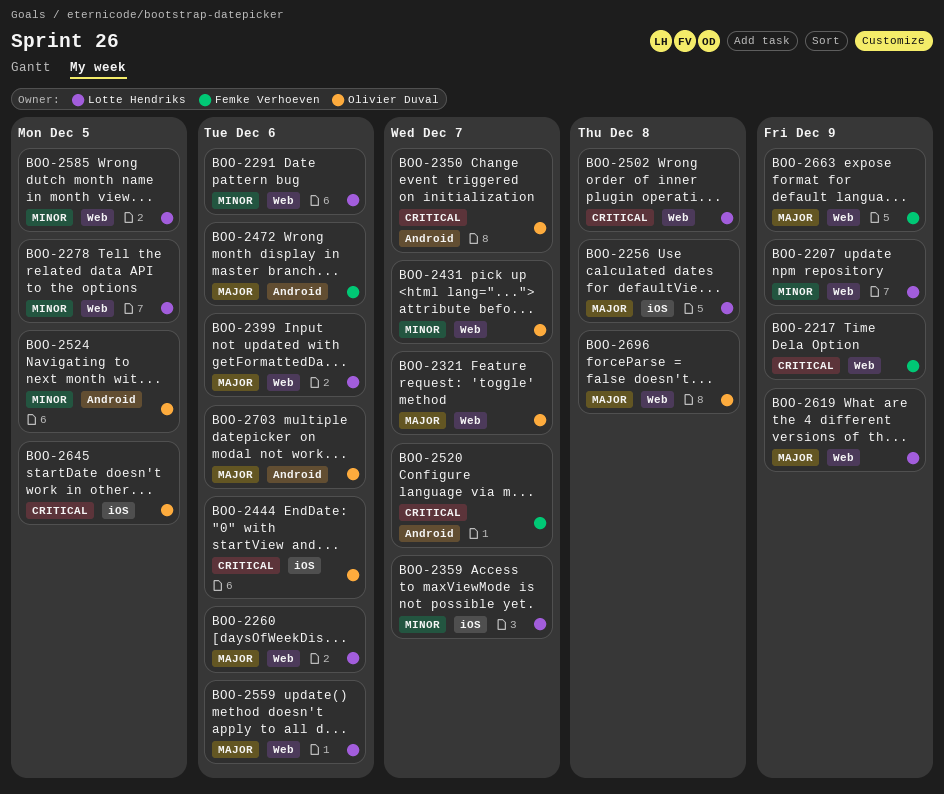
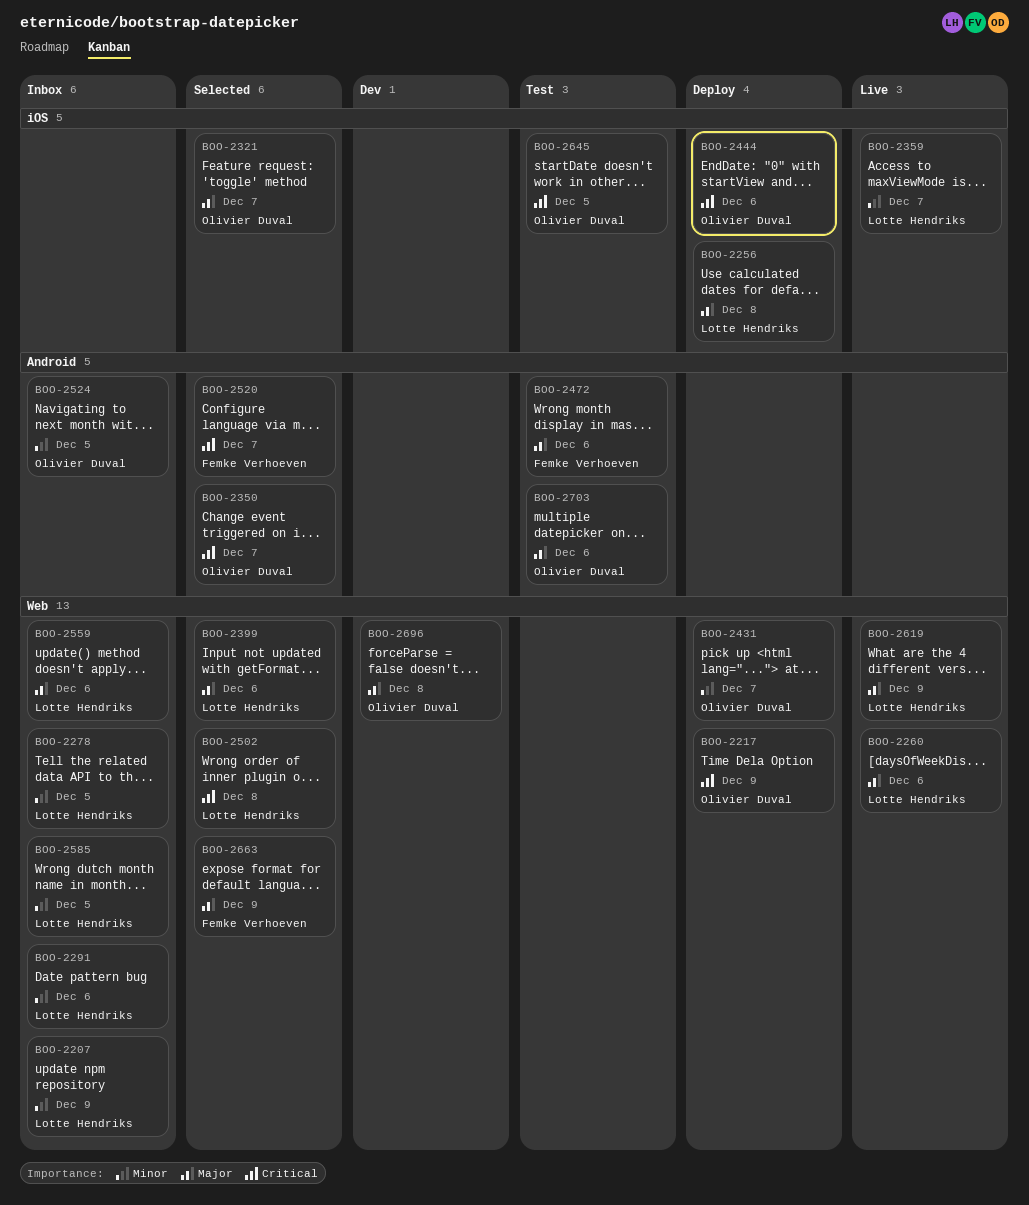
BOO-2217, owner: Femke Verhoeven -> Olivier Duval
BOO-2321, label: Web -> iOS

